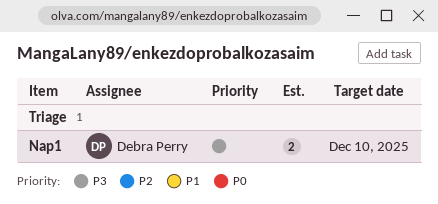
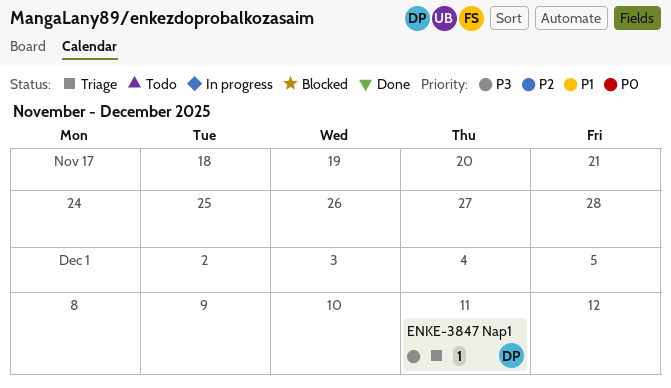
Nap1, estimate: 2 -> 1
Nap1, due: Dec 10 -> Dec 11

